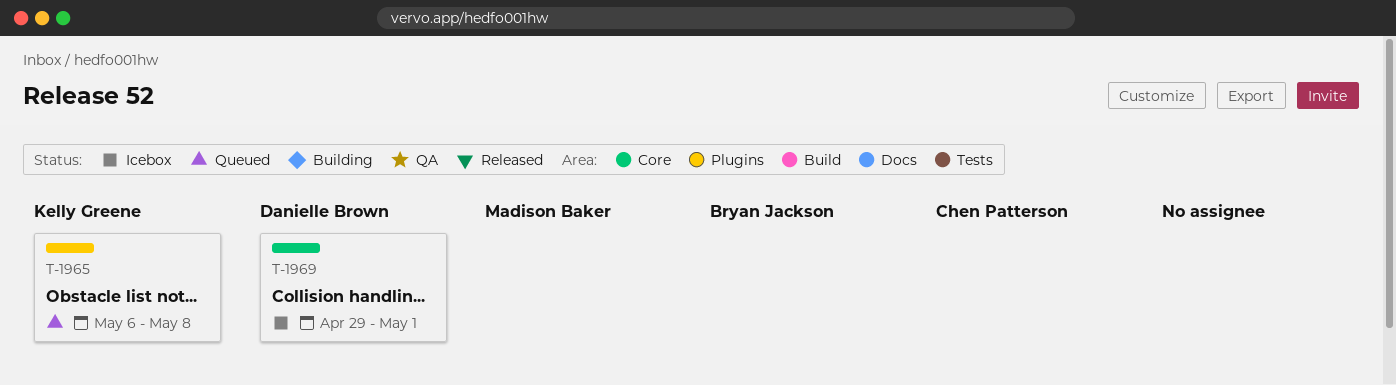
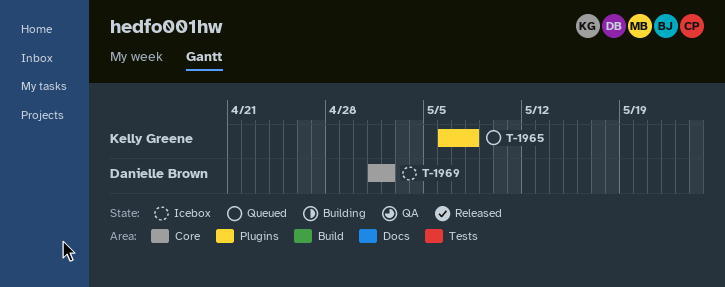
T-1969, start: Apr 29 -> May 1
T-1969, due: May 1 -> May 2

